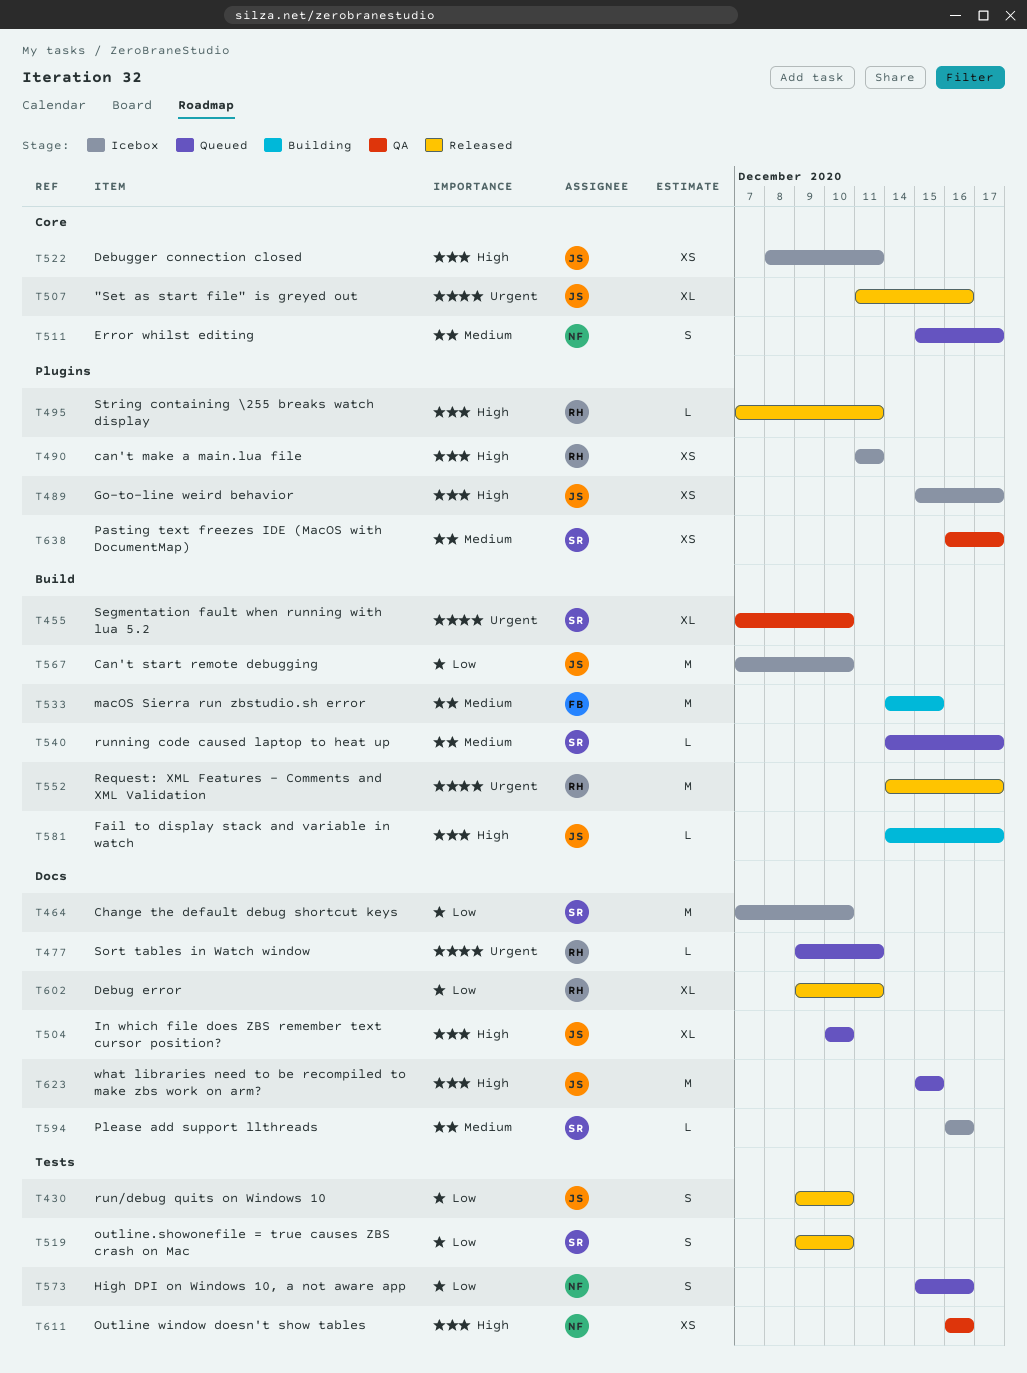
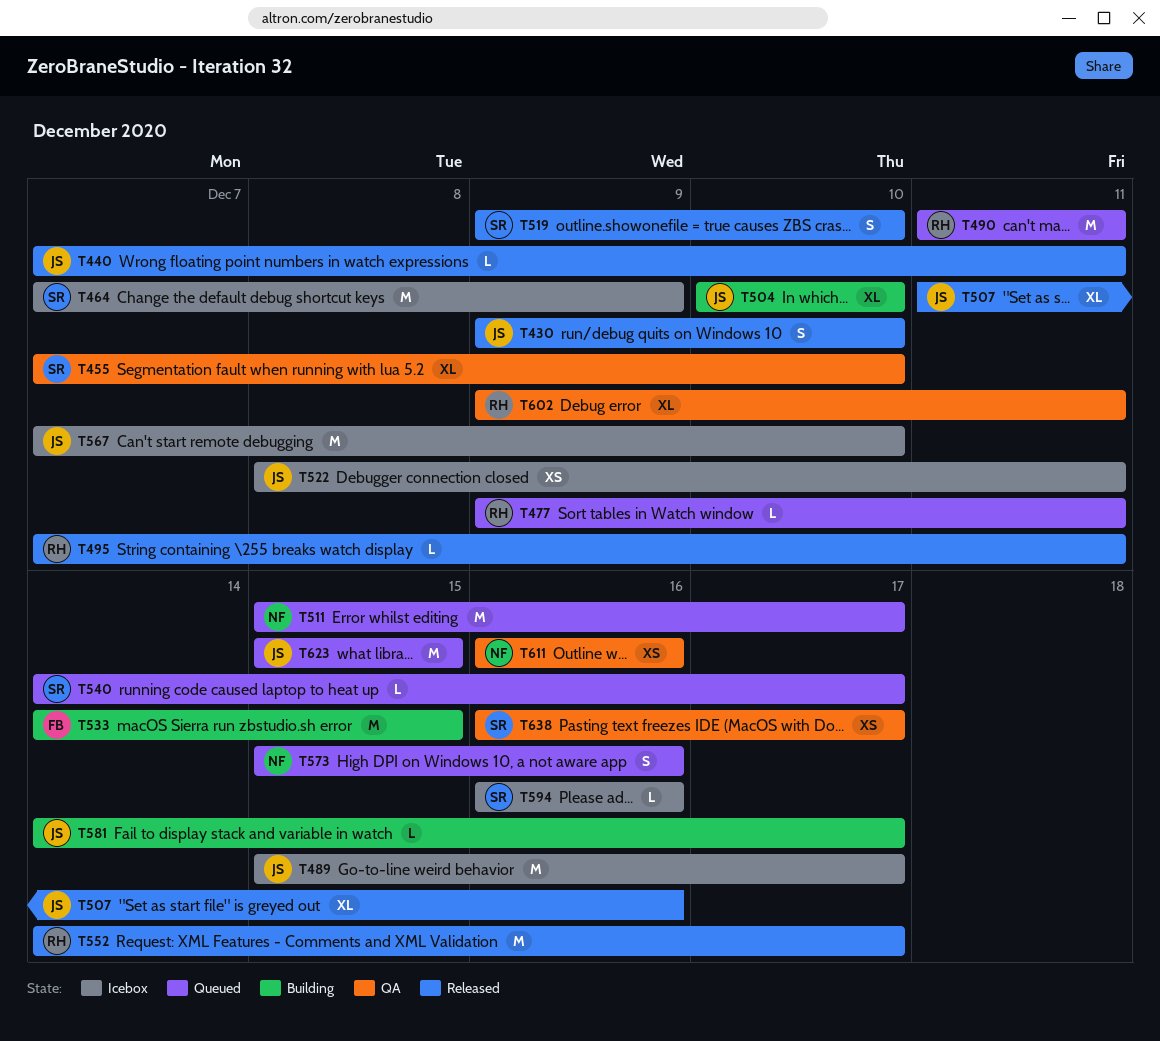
T440: none -> present
T464, due: Dec 10 -> Dec 9
T489, estimate: XS -> M
T490, status: Icebox -> Queued
T490, estimate: XS -> M
T504, status: Queued -> Building
T511, estimate: S -> M
T602, status: Released -> QA

